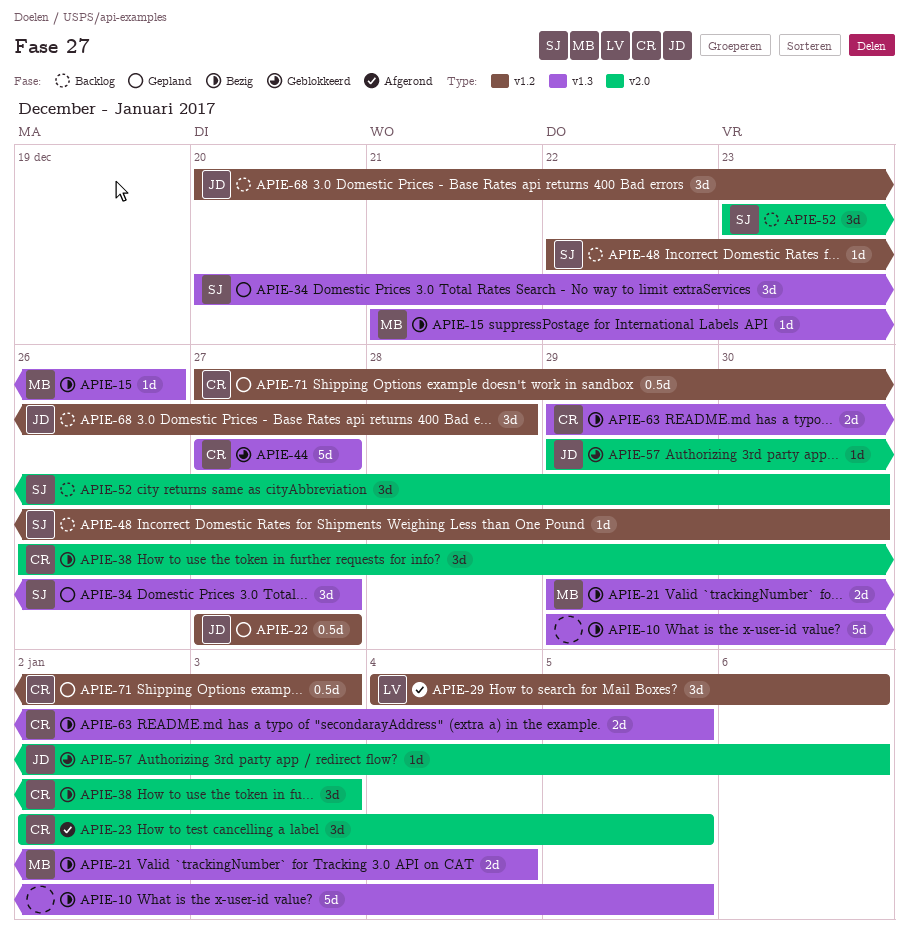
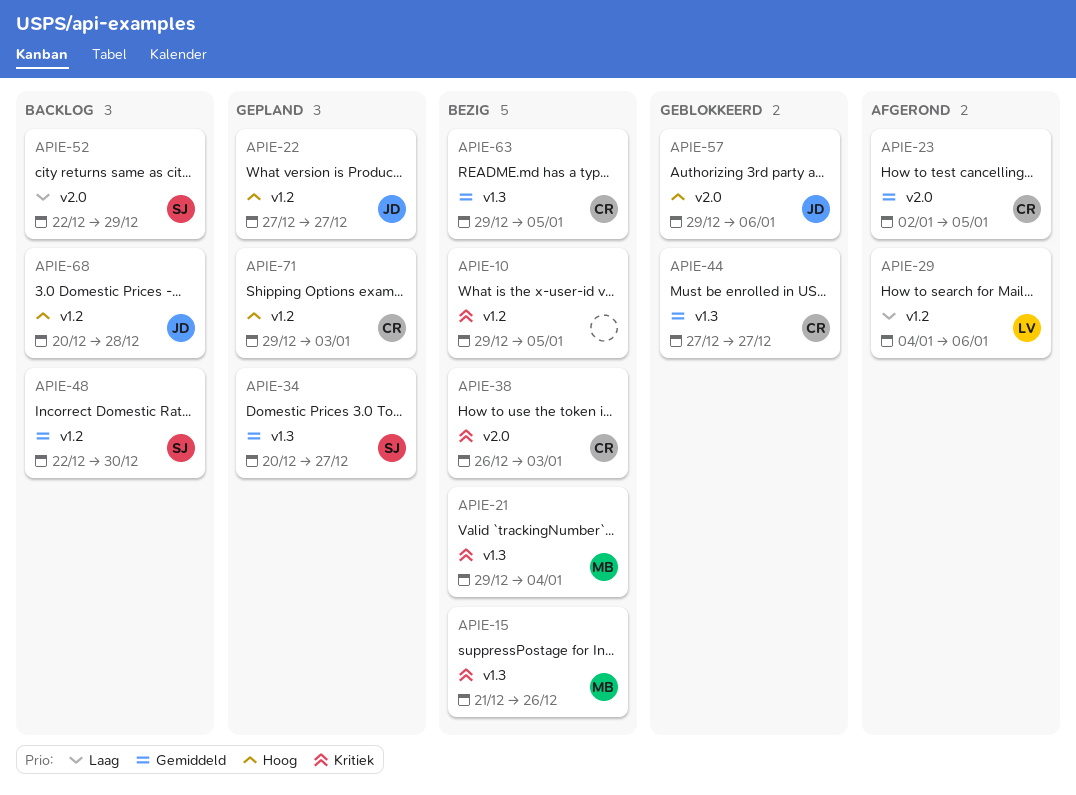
APIE-10, label: v1.3 -> v1.2
APIE-52, start: Dec 23 -> Dec 22
APIE-52, due: Dec 30 -> Dec 29
APIE-71, start: Dec 27 -> Dec 29

